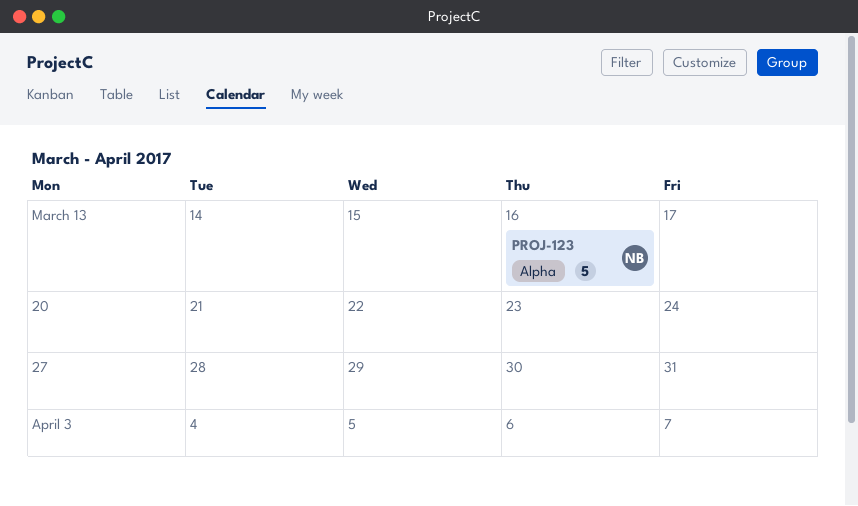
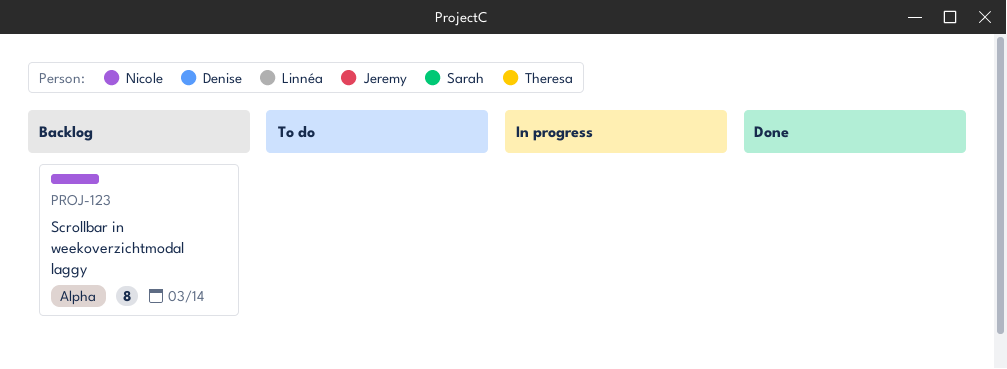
PROJ-123, estimate: 5 -> 8
PROJ-123, due: Mar 16 -> Mar 14

